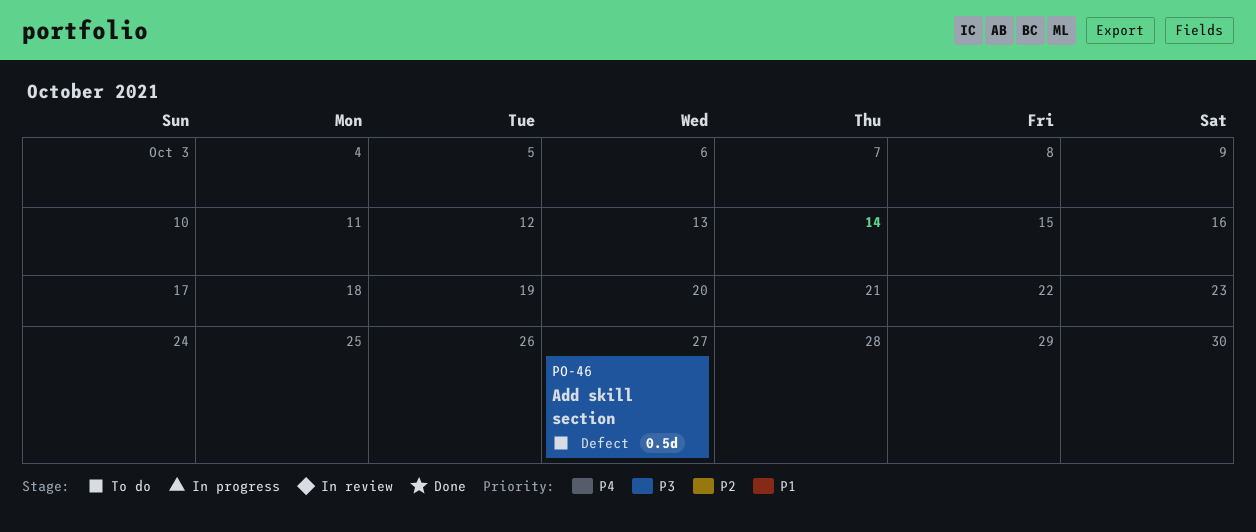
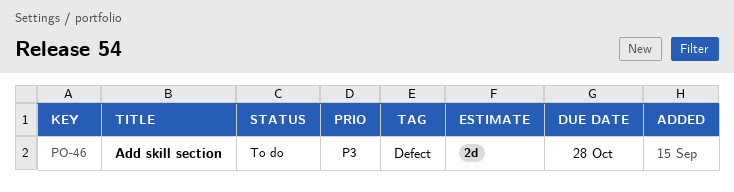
PO-46, estimate: 0.5d -> 2d
PO-46, due: Oct 27 -> Oct 28

